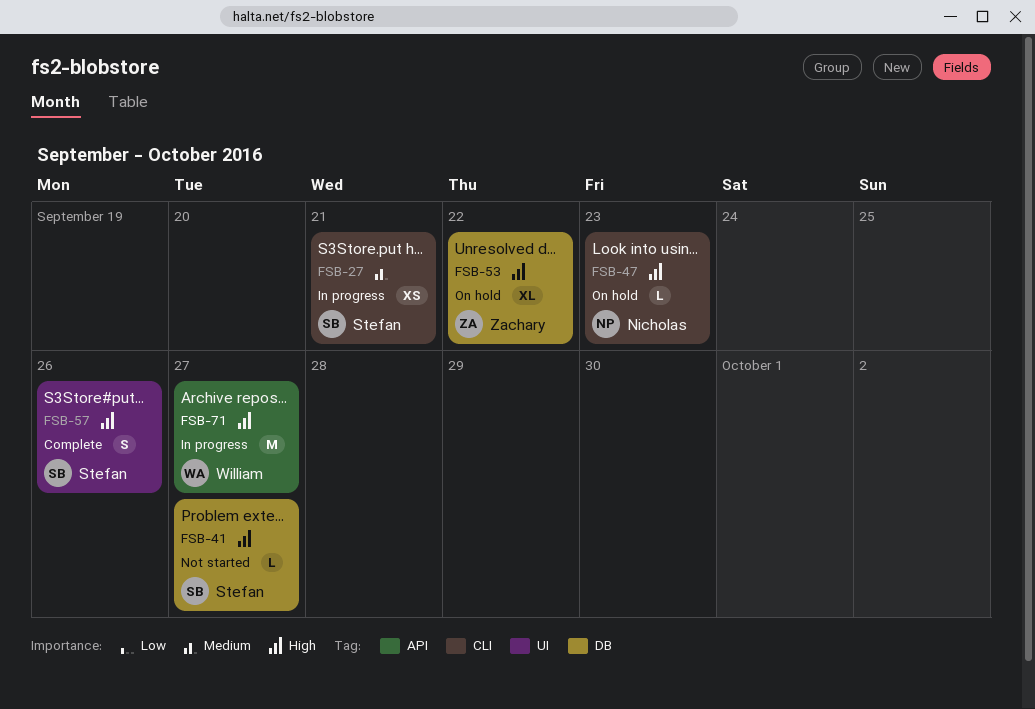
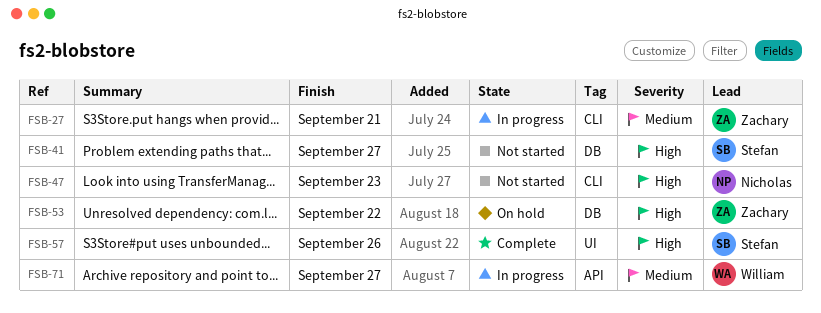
FSB-27, owner: Stefan -> Zachary
FSB-47, status: On hold -> Not started
FSB-71, priority: High -> Medium

